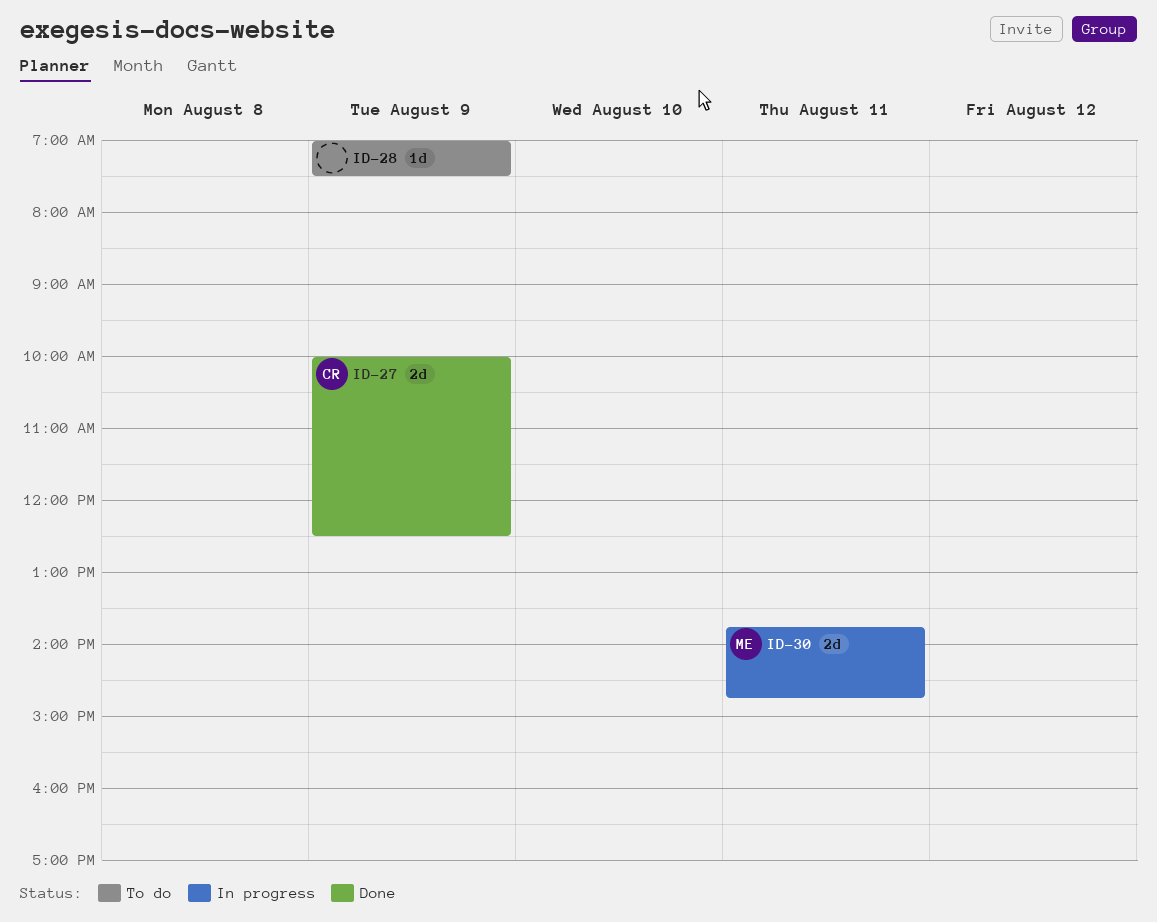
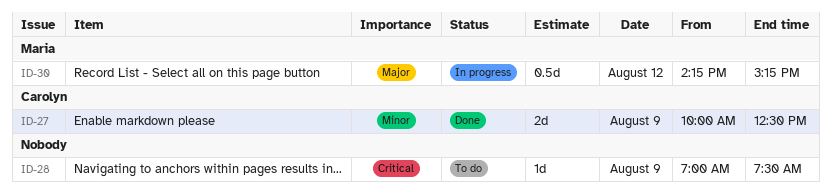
ID-30, estimate: 2d -> 0.5d
ID-30, day: Aug 11 -> Aug 12
ID-30, begins: 13:45 -> 14:15
ID-30, ends: 14:45 -> 15:15

